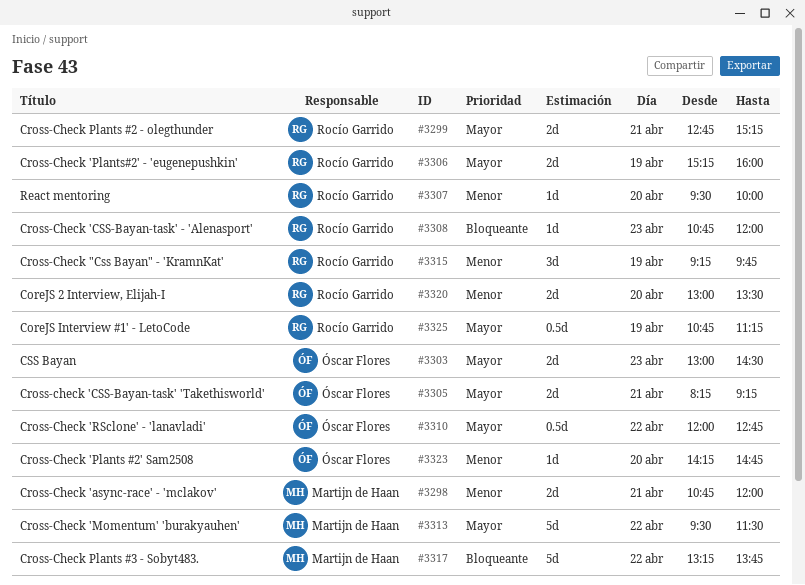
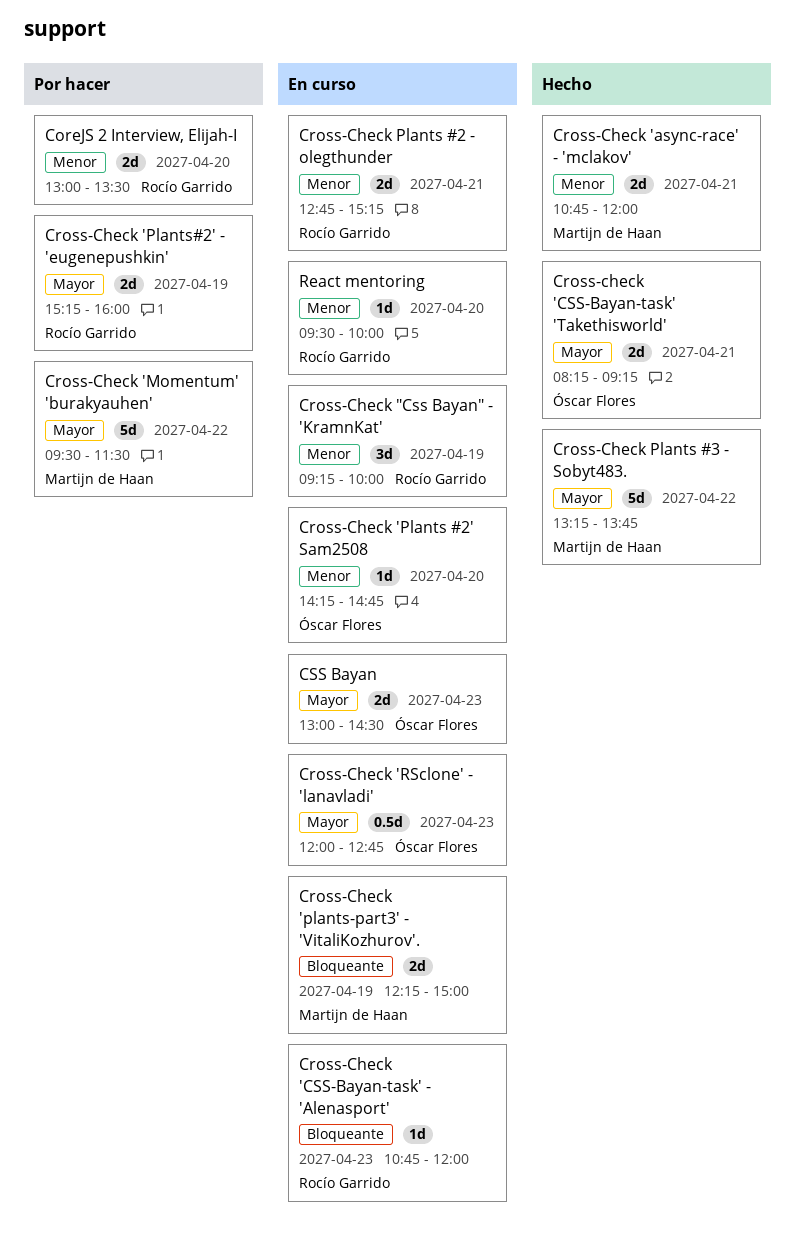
CoreJS Interview #1' - LetoCode: present -> none
Cross-Check "Css Bayan" - 'KramnKat', ends: 09:45 -> 10:00
Cross-Check 'plants-part3' - 'VitaliKozhurov'.: none -> present
Cross-Check 'RSclone' - 'lanavladi', day: Apr 22 -> Apr 23
Cross-Check Plants #2 - olegthunder, priority: Mayor -> Menor
Cross-Check Plants #3 - Sobyt483., priority: Bloqueante -> Mayor

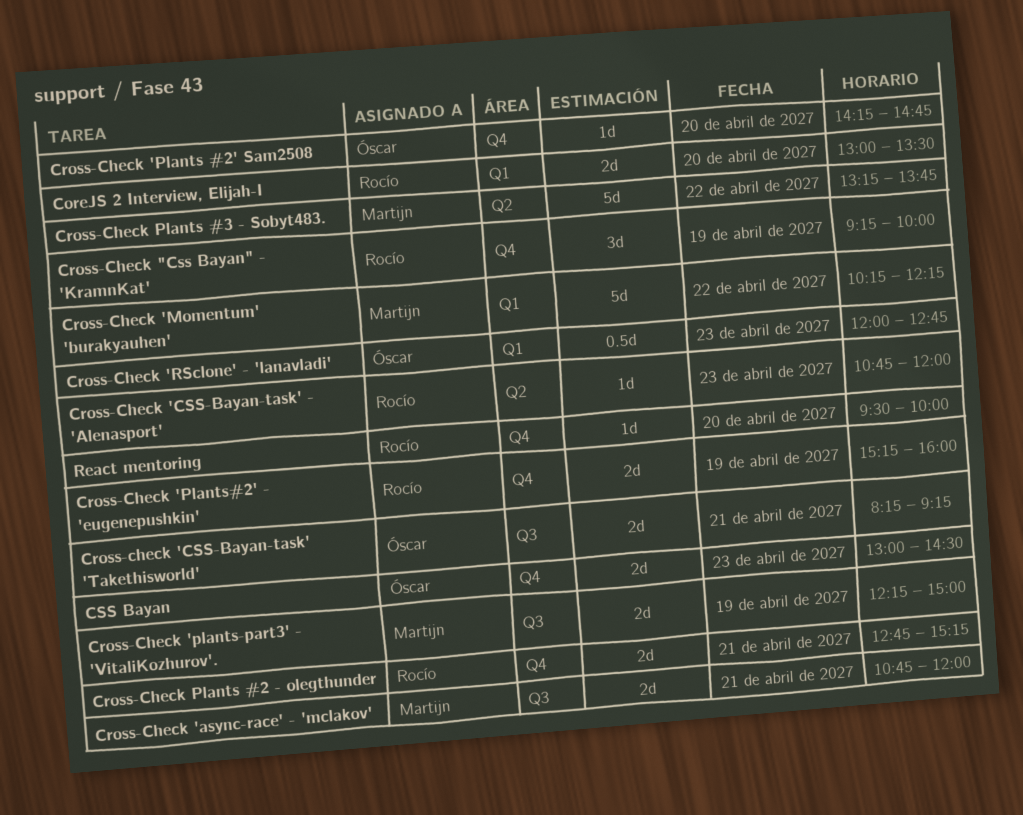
Cross-Check 'Momentum' 'burakyauhen', begins: 09:30 -> 10:15
Cross-Check 'Momentum' 'burakyauhen', ends: 11:30 -> 12:15

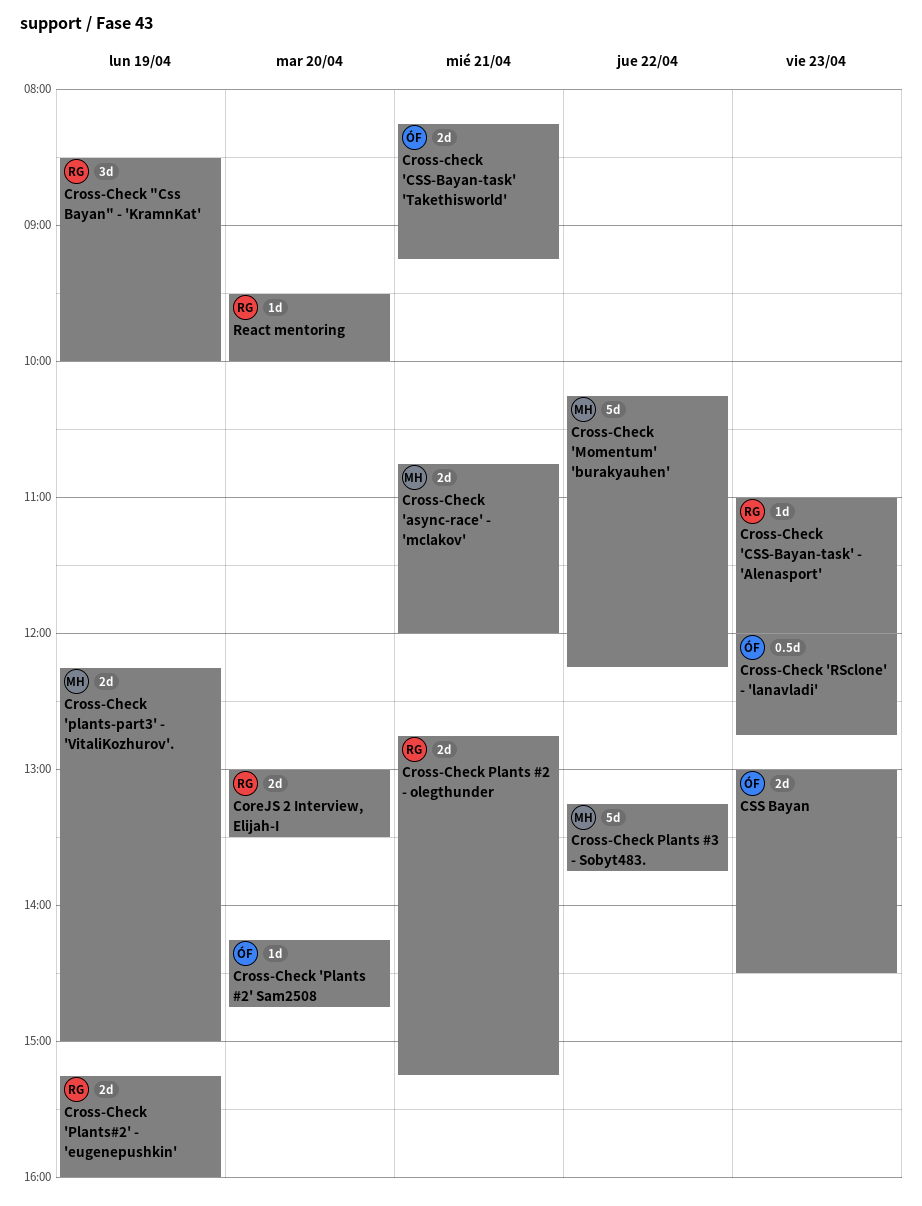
Cross-Check "Css Bayan" - 'KramnKat', begins: 09:15 -> 08:30
Cross-Check 'CSS-Bayan-task' - 'Alenasport', begins: 10:45 -> 11:00

